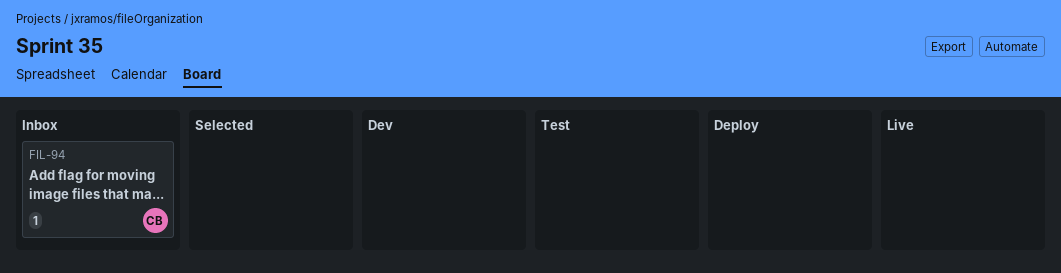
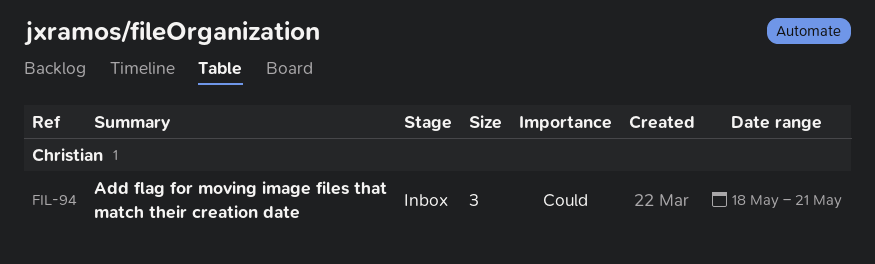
FIL-94, estimate: 1 -> 3

